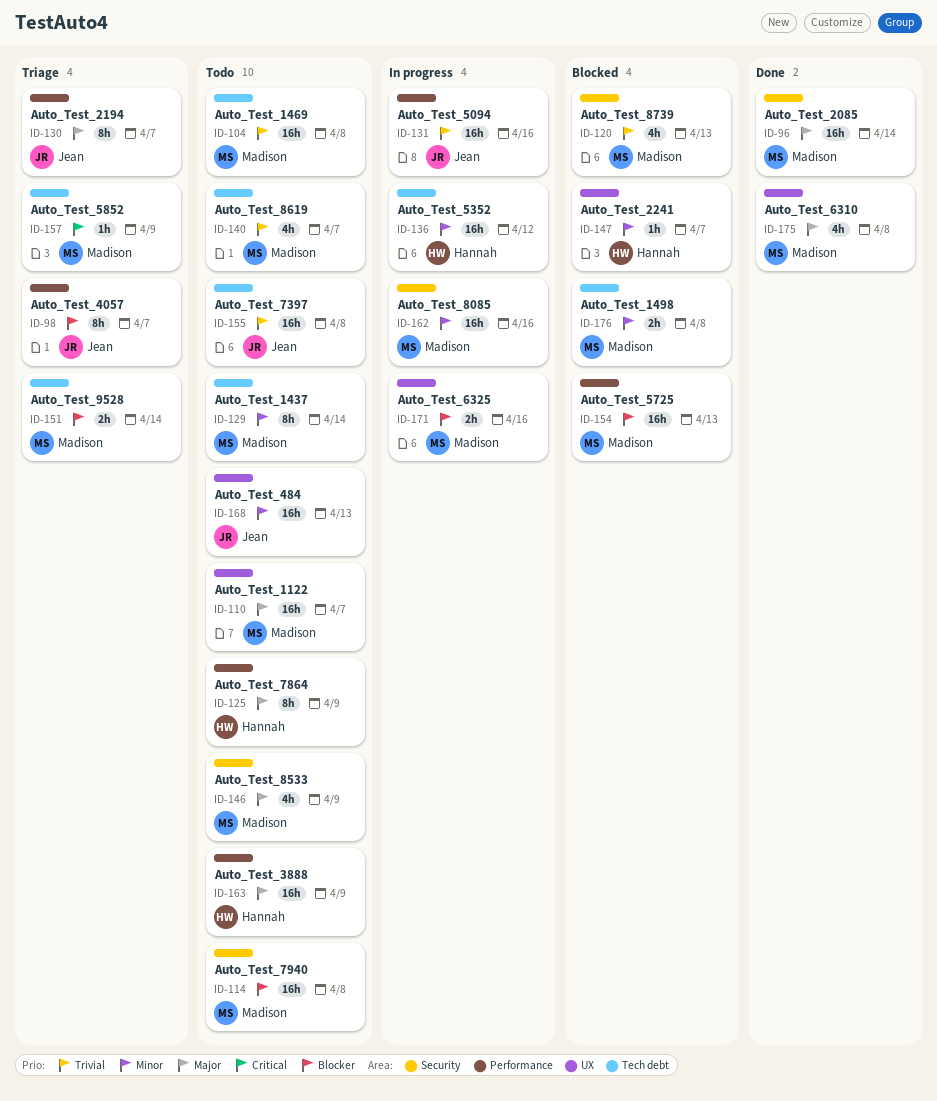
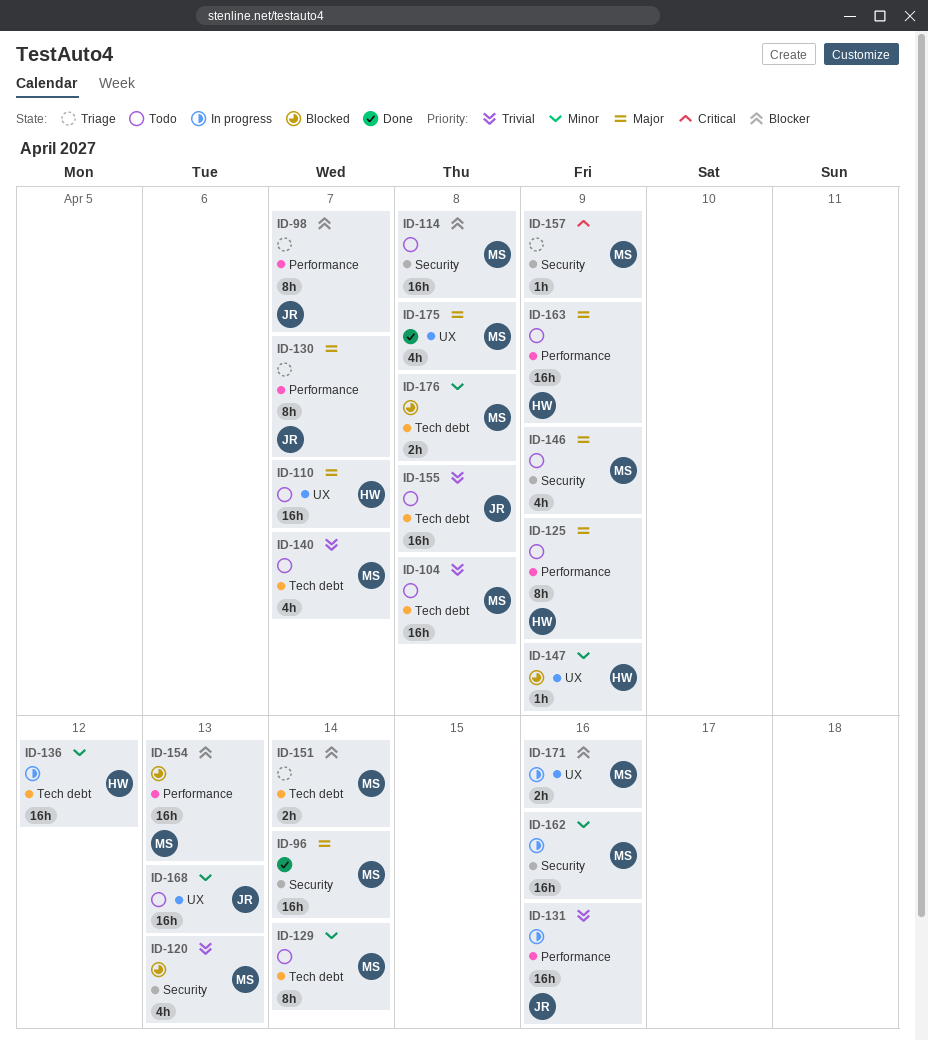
ID-110, owner: Madison -> Hannah
ID-147, due: Apr 7 -> Apr 9
ID-157, label: Tech debt -> Security

